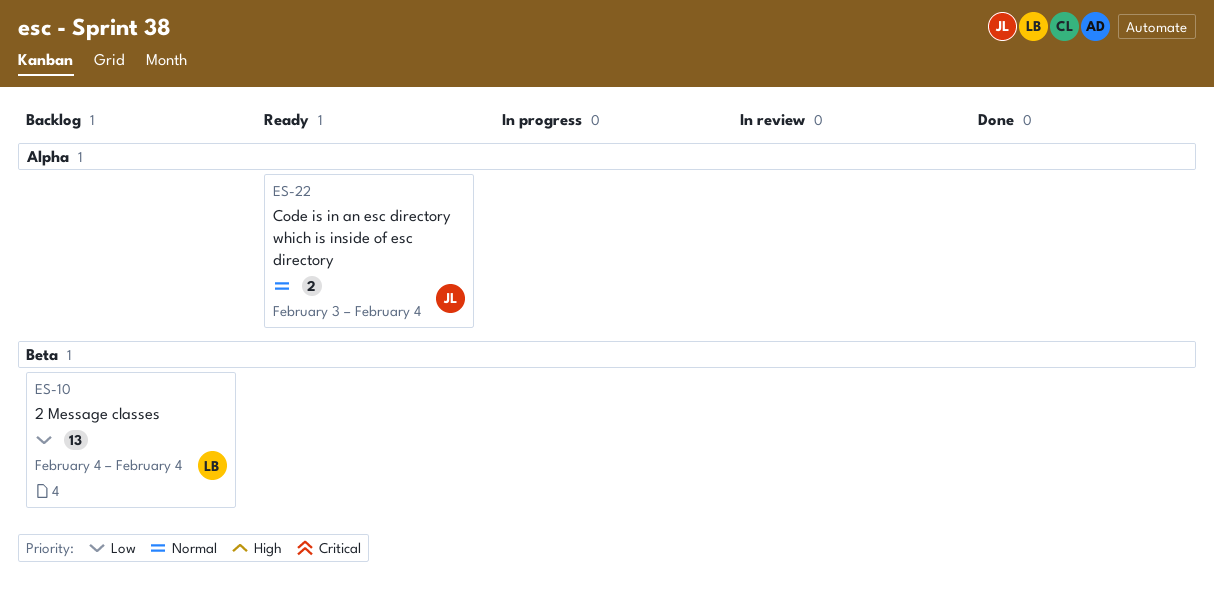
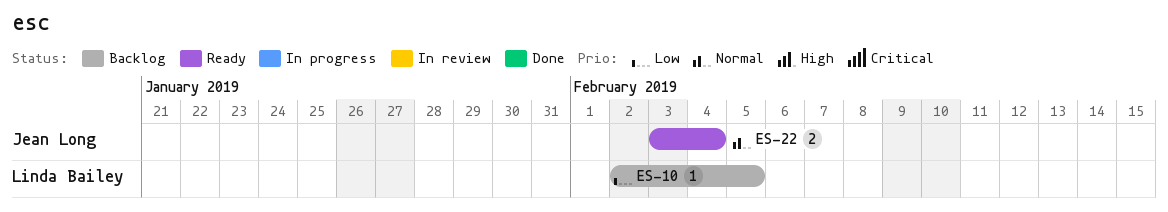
ES-10, estimate: 13 -> 1
ES-10, start: Feb 4 -> Feb 2
ES-10, due: Feb 4 -> Feb 5

